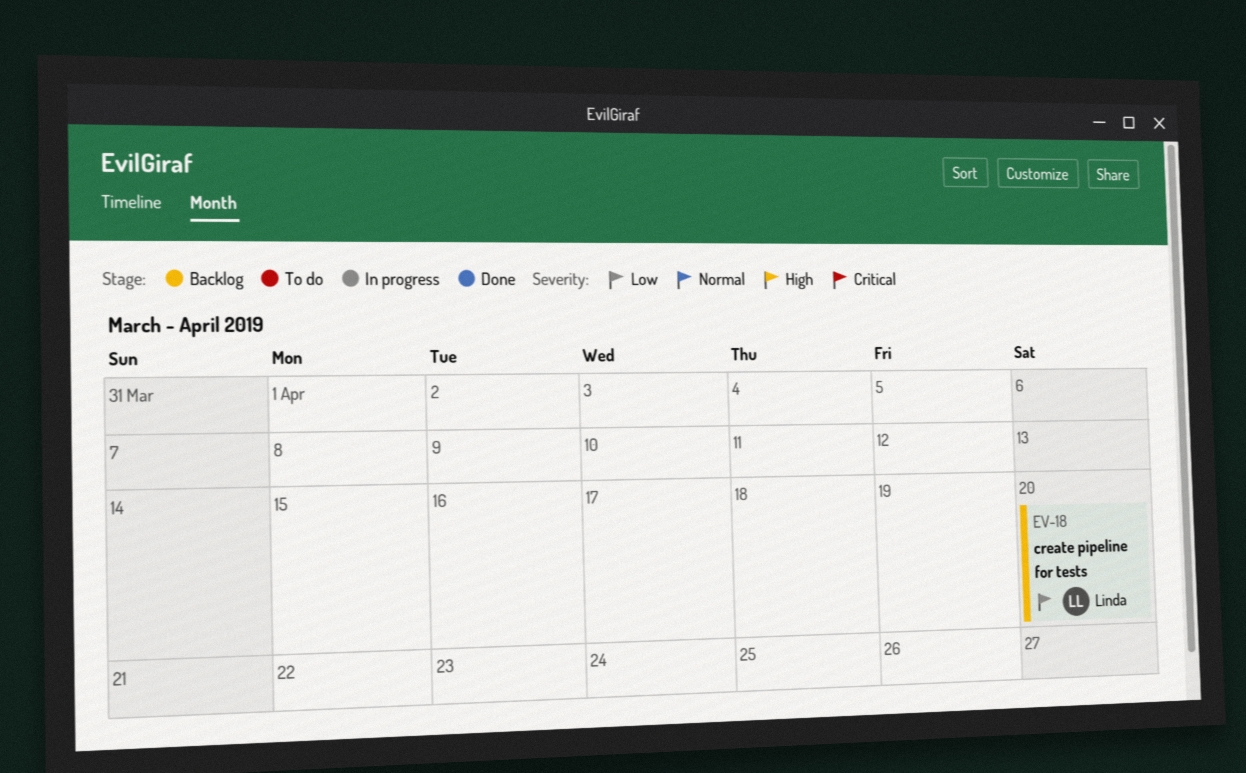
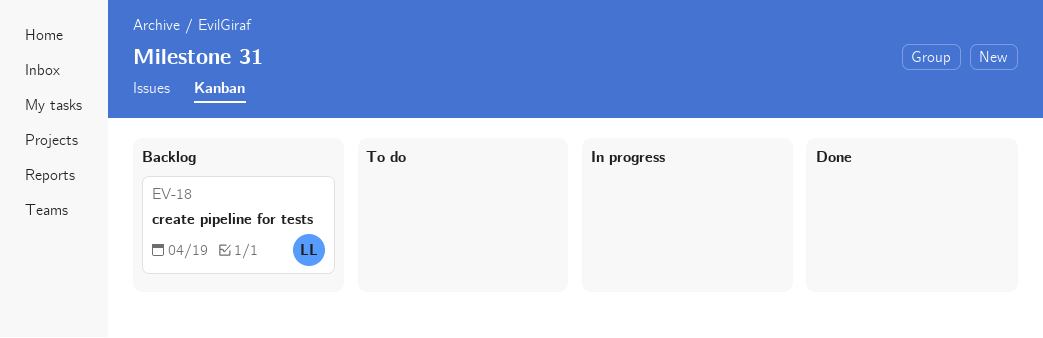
EV-18, due: Apr 20 -> Apr 19

